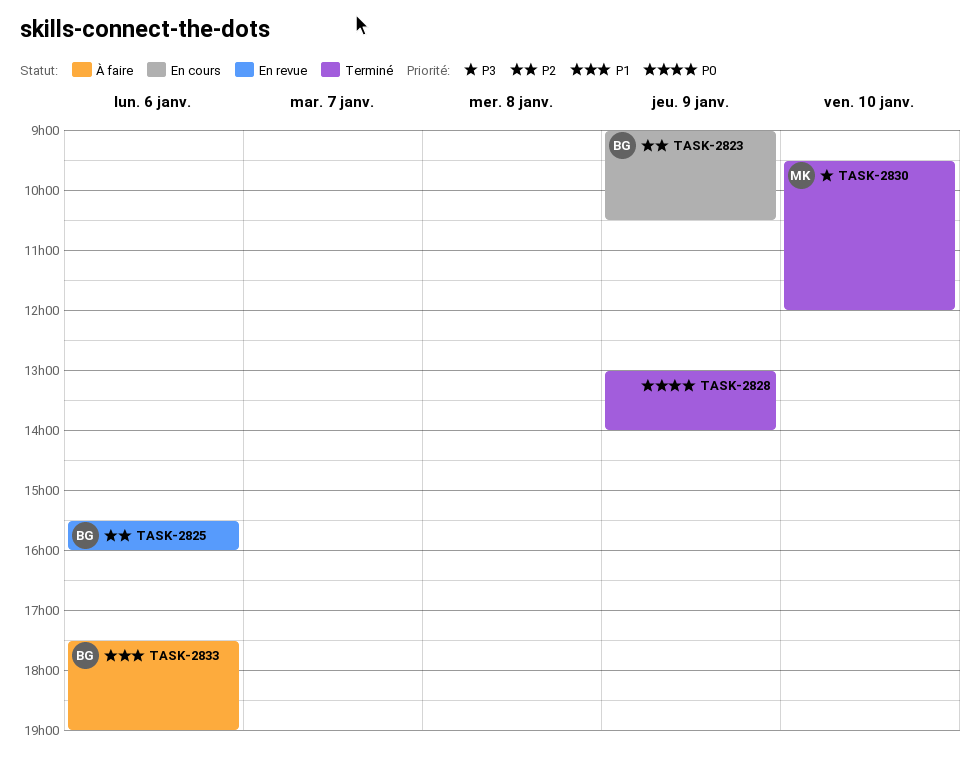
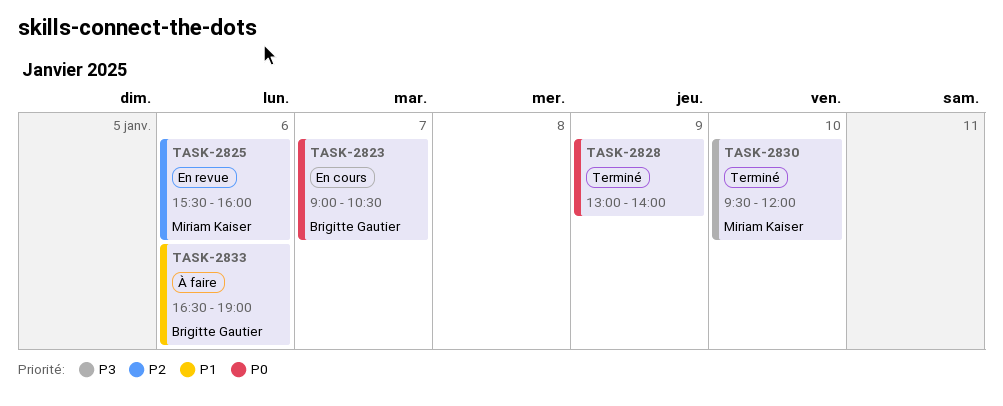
TASK-2823, priority: P2 -> P0
TASK-2823, day: Jan 9 -> Jan 7
TASK-2825, owner: Brigitte Gautier -> Miriam Kaiser
TASK-2833, begins: 17:30 -> 16:30

